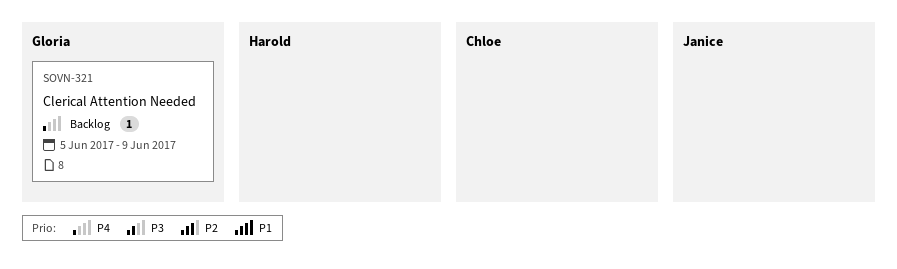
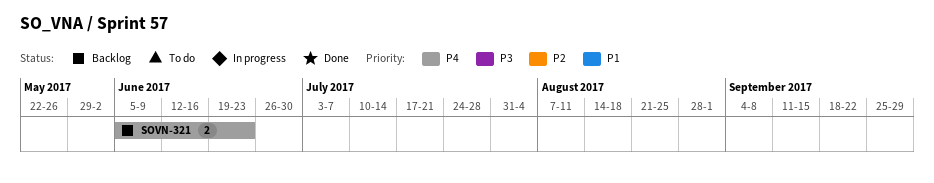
SOVN-321, estimate: 1 -> 2
SOVN-321, due: Jun 9 -> Jun 23

